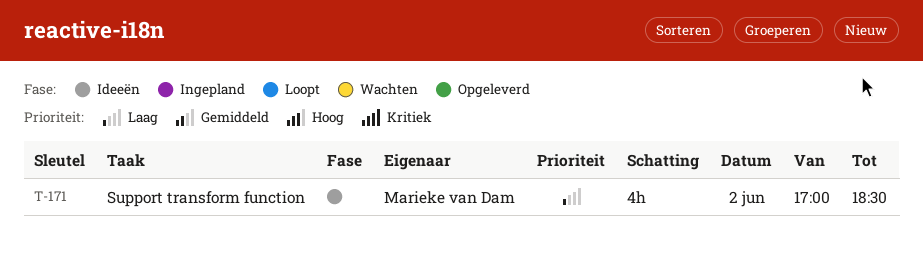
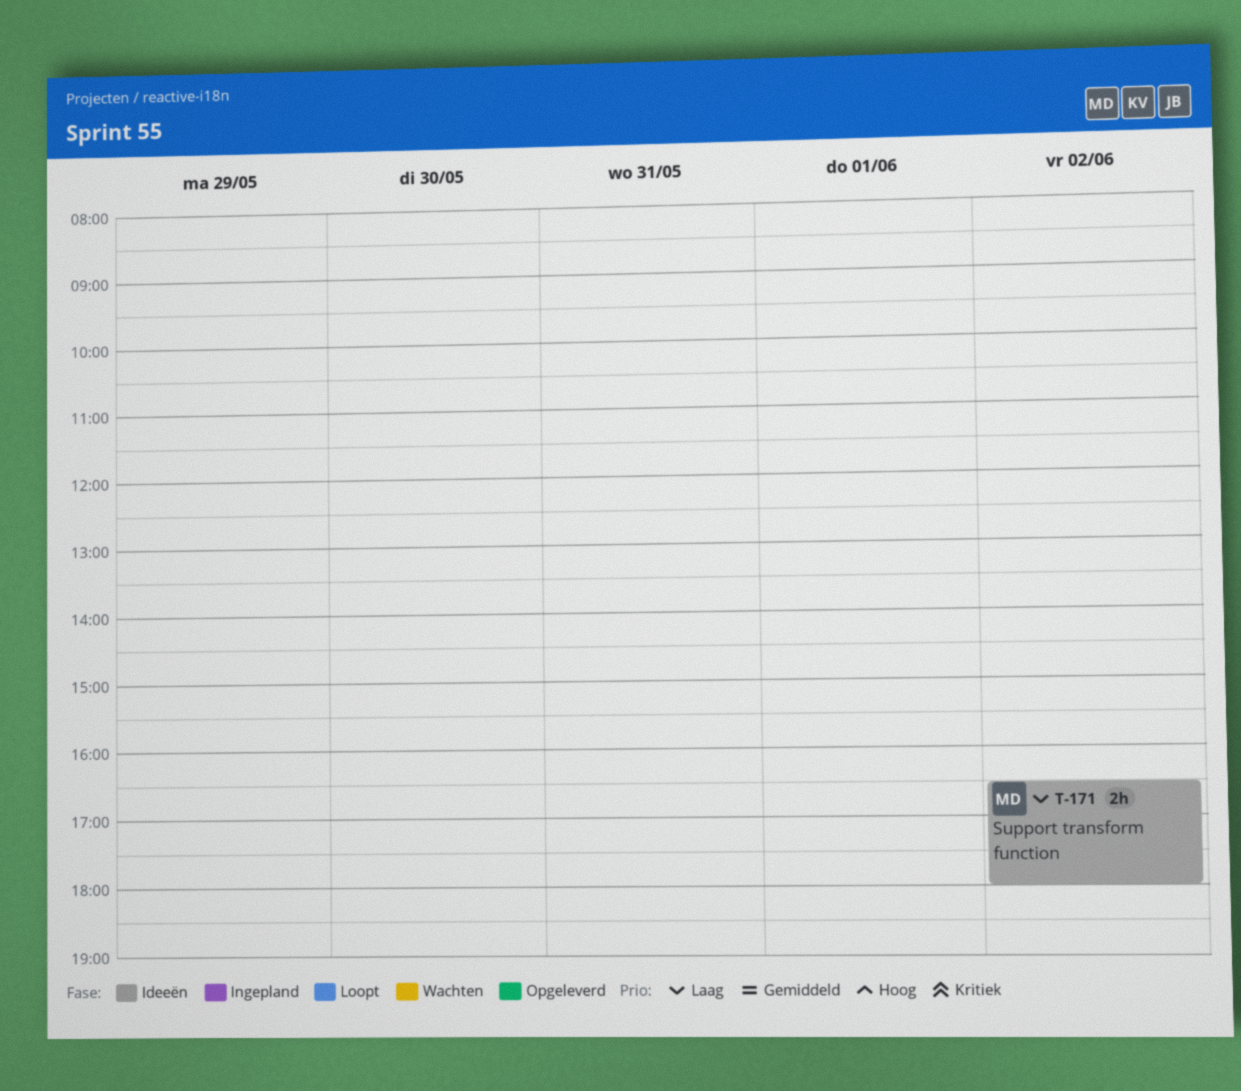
T-171, estimate: 4h -> 2h
T-171, begins: 17:00 -> 16:30
T-171, ends: 18:30 -> 18:00

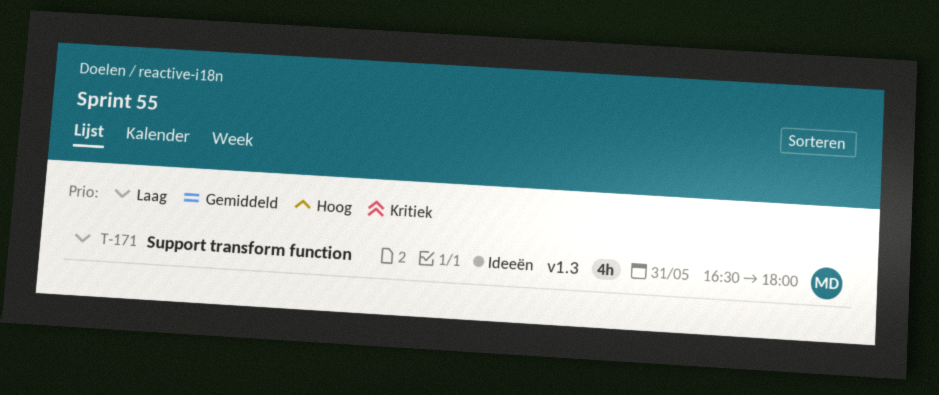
T-171, estimate: 2h -> 4h
T-171, day: Jun 2 -> May 31

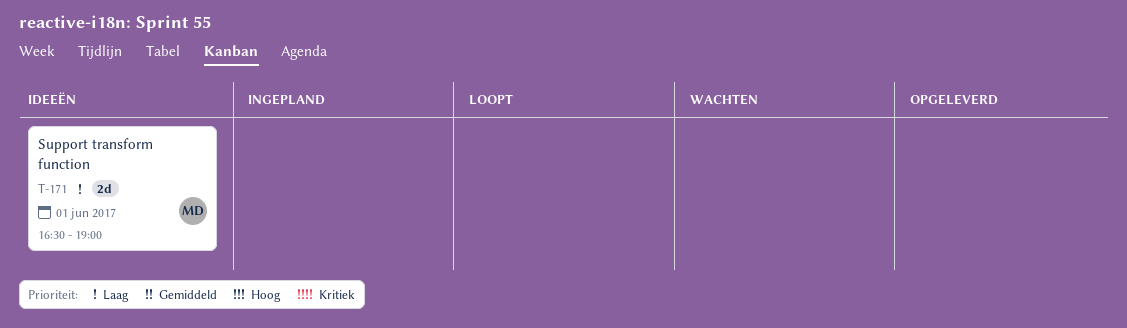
T-171, estimate: 4h -> 2d
T-171, day: May 31 -> Jun 1
T-171, ends: 18:00 -> 19:00

